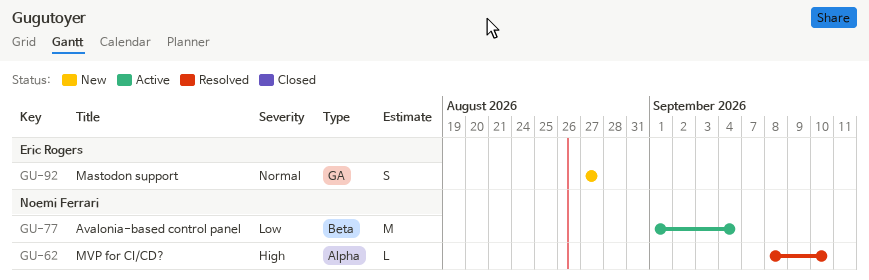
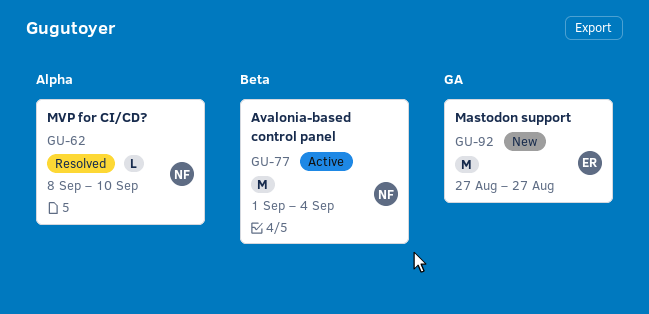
GU-92, estimate: S -> M

